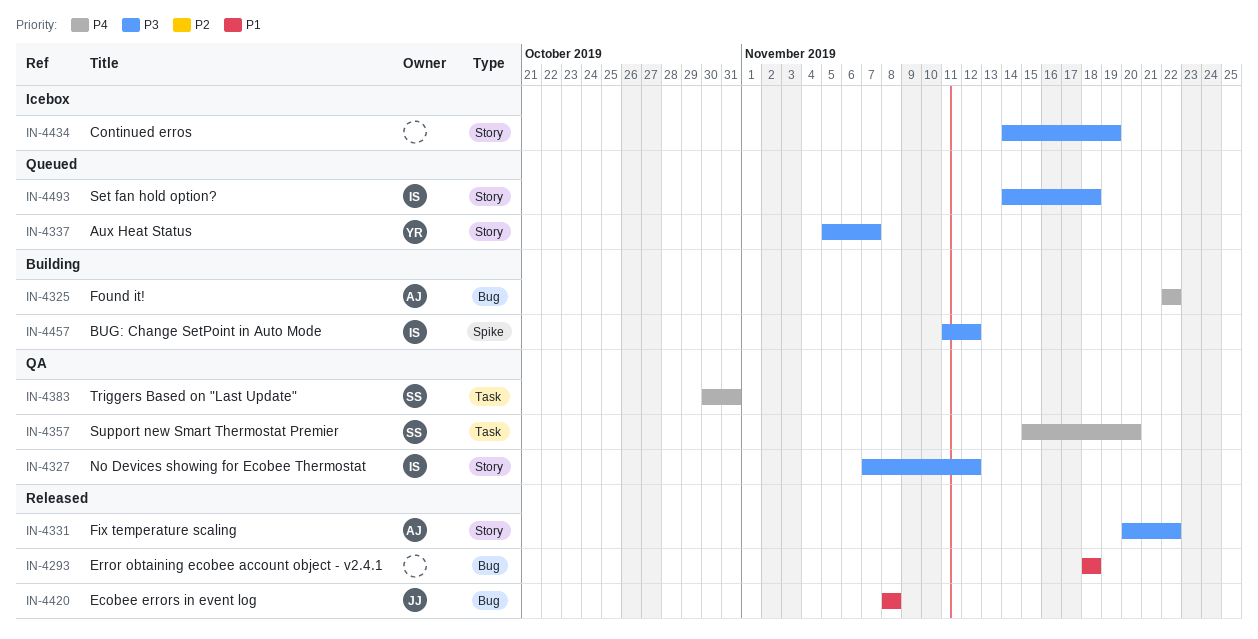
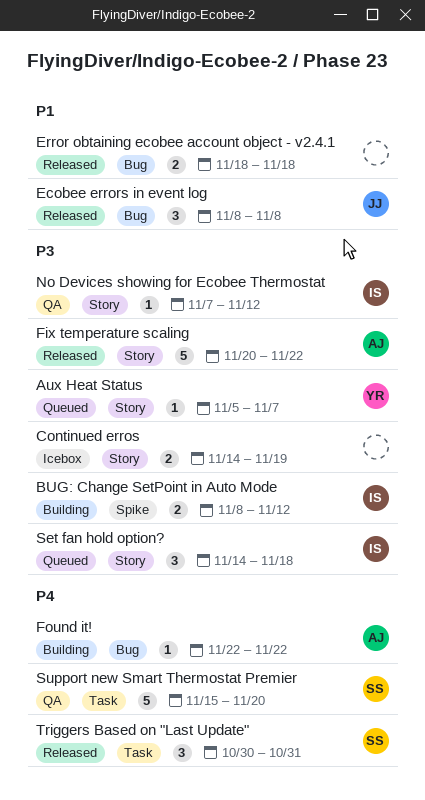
BUG: Change SetPoint in Auto Mode, start: Nov 11 -> Nov 8
Triggers Based on "Last Update", status: QA -> Released

